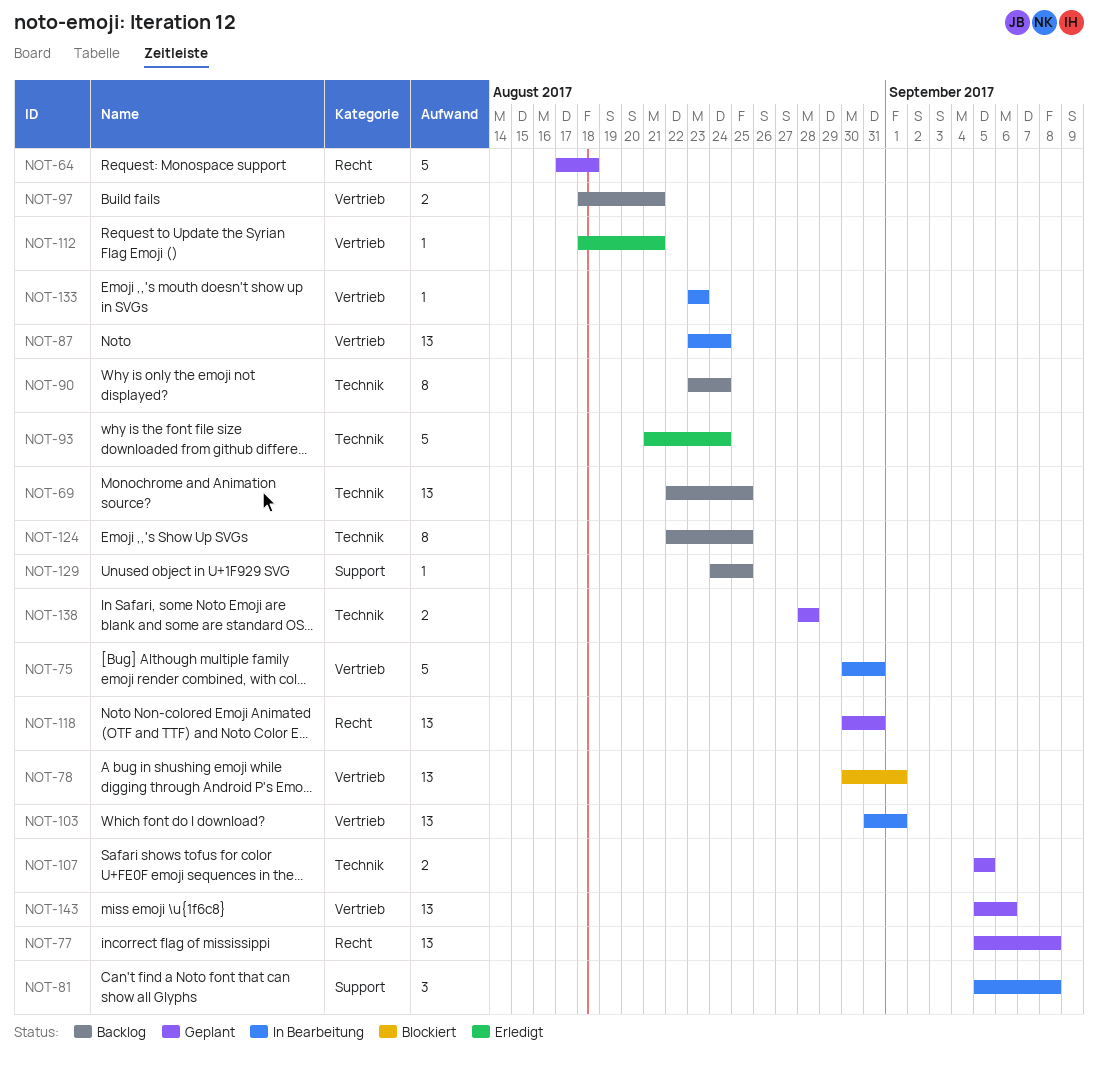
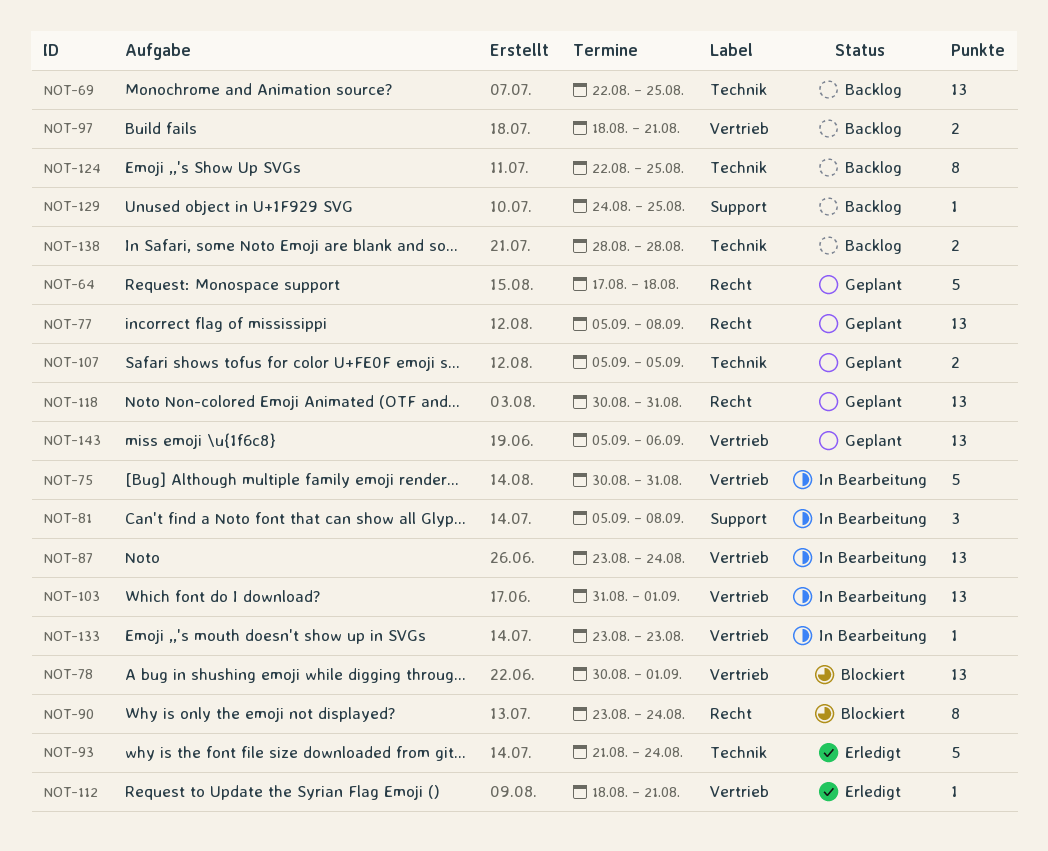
NOT-90, status: Backlog -> Blockiert
NOT-90, label: Technik -> Recht
NOT-138, status: Geplant -> Backlog

